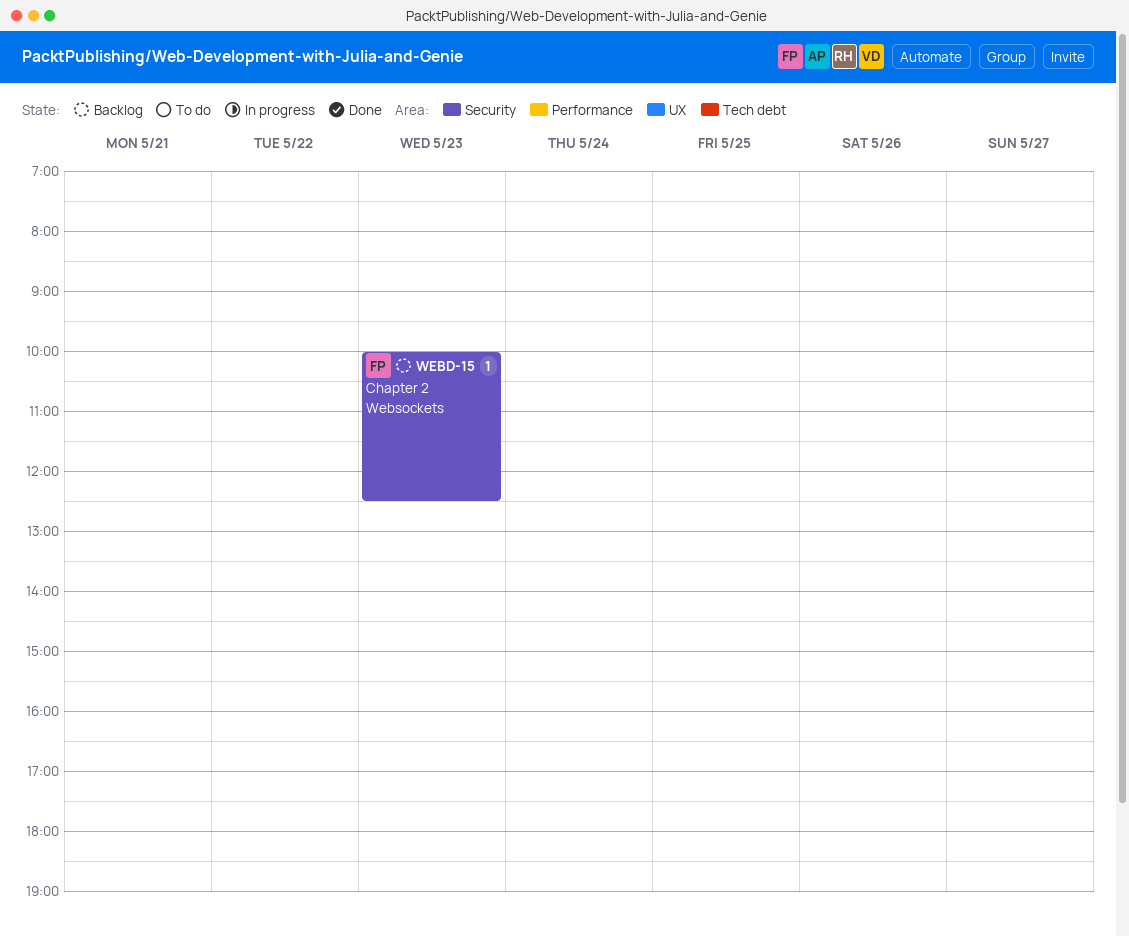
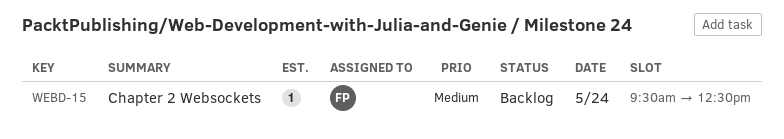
WEBD-15, day: May 23 -> May 24
WEBD-15, begins: 10:00 -> 09:30

